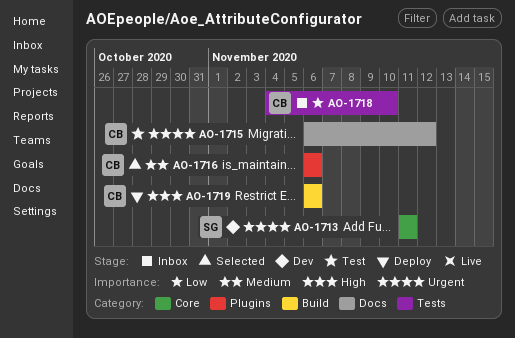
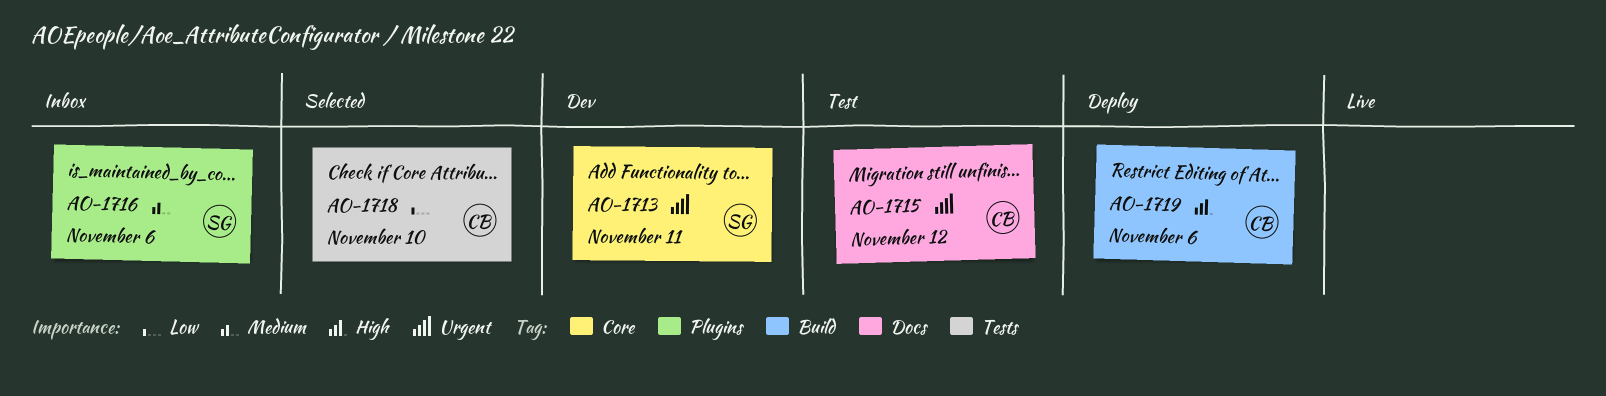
AO-1716, status: Selected -> Inbox
AO-1716, owner: CB -> SG
AO-1718, status: Inbox -> Selected

